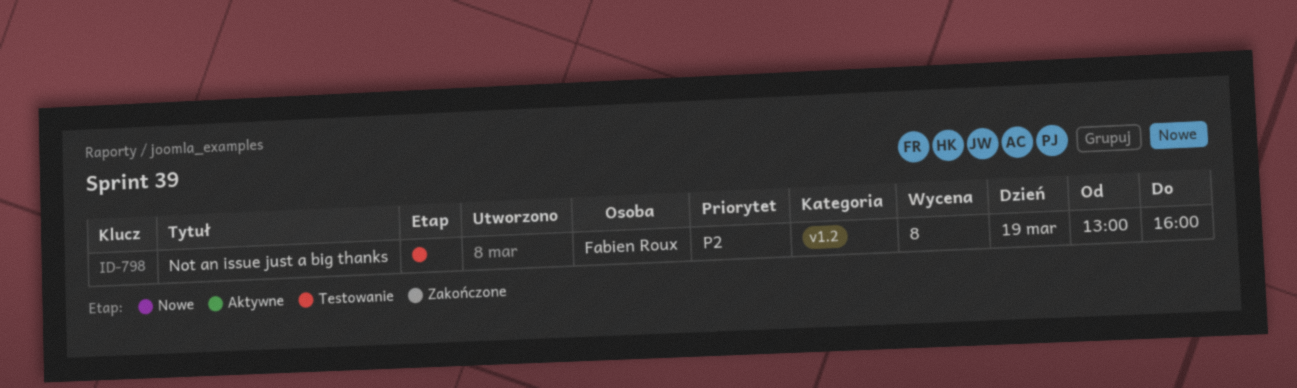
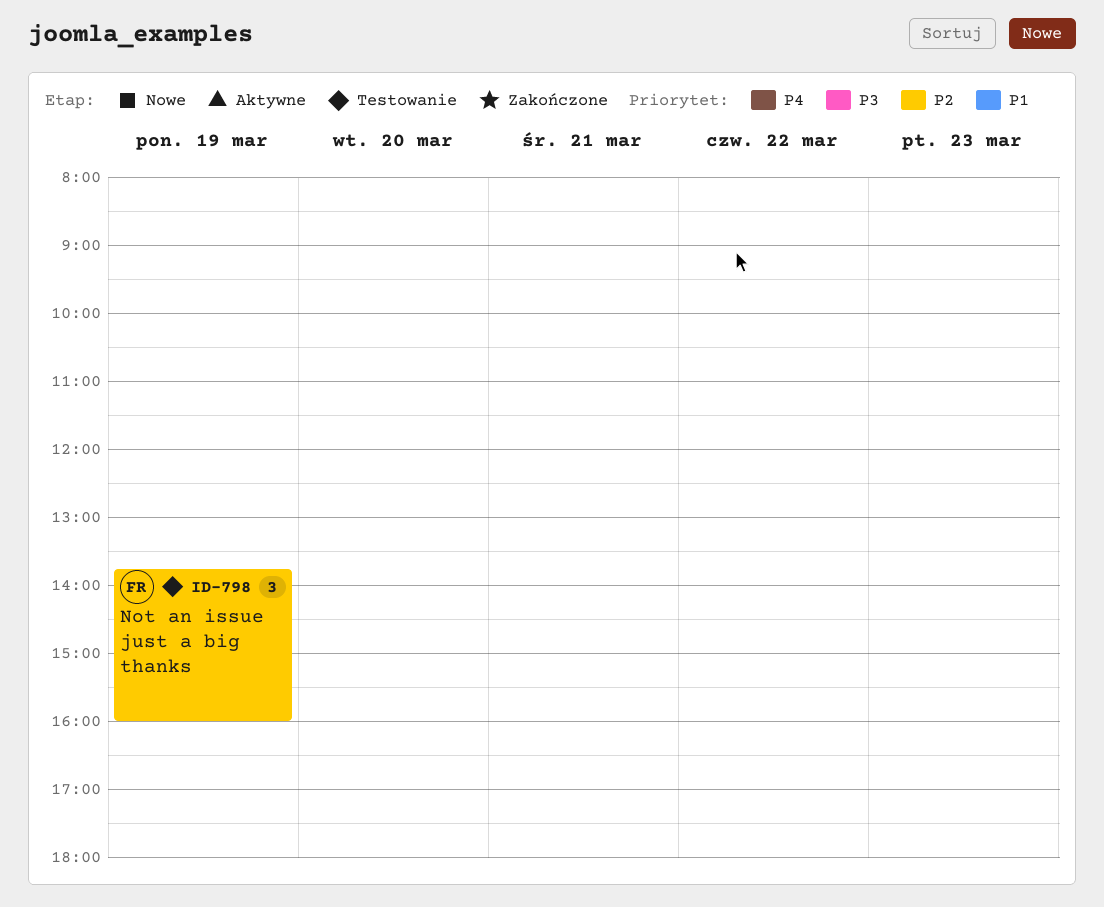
ID-798, estimate: 8 -> 3
ID-798, begins: 13:00 -> 13:45

